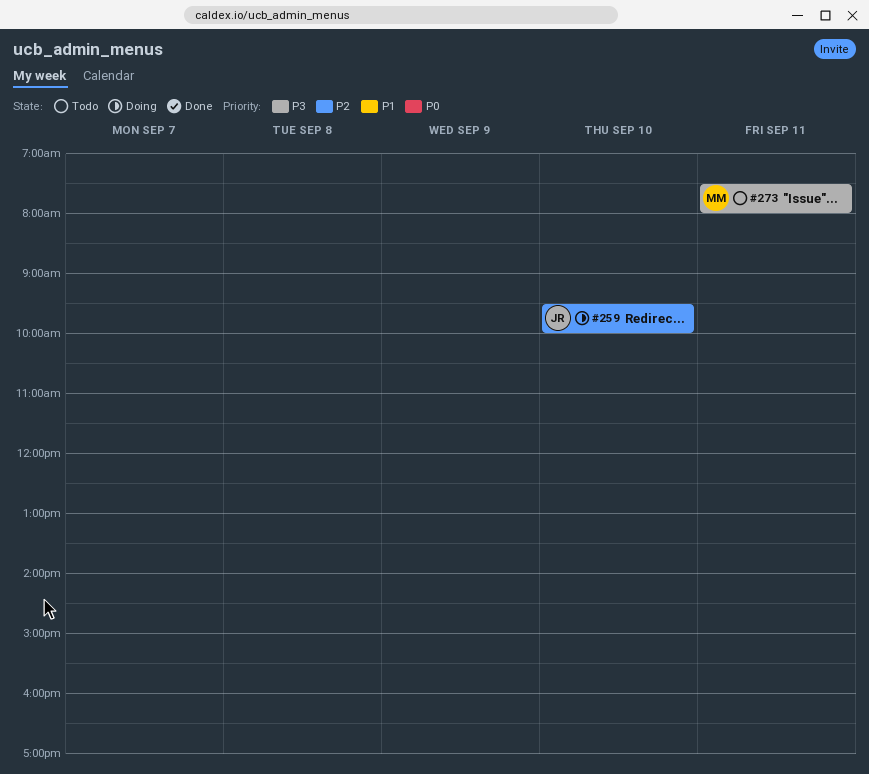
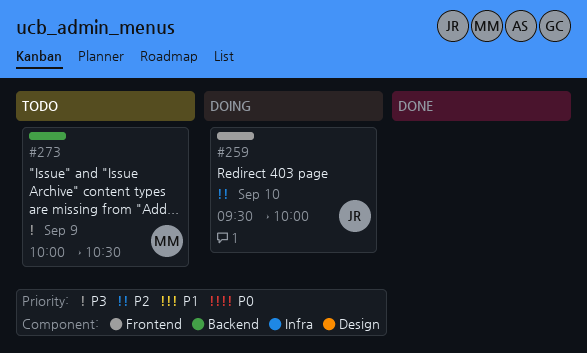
#273, day: Sep 11 -> Sep 9
#273, begins: 07:30 -> 10:00
#273, ends: 08:00 -> 10:30

